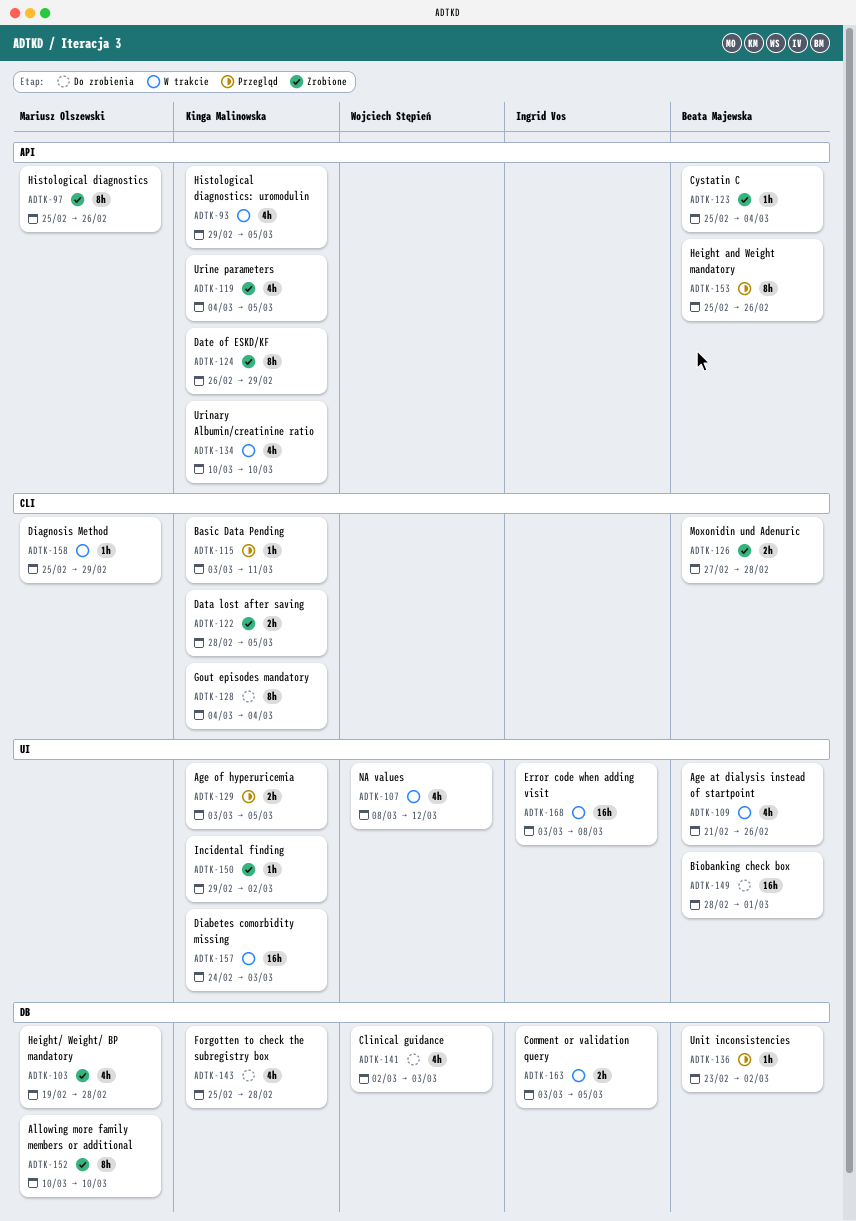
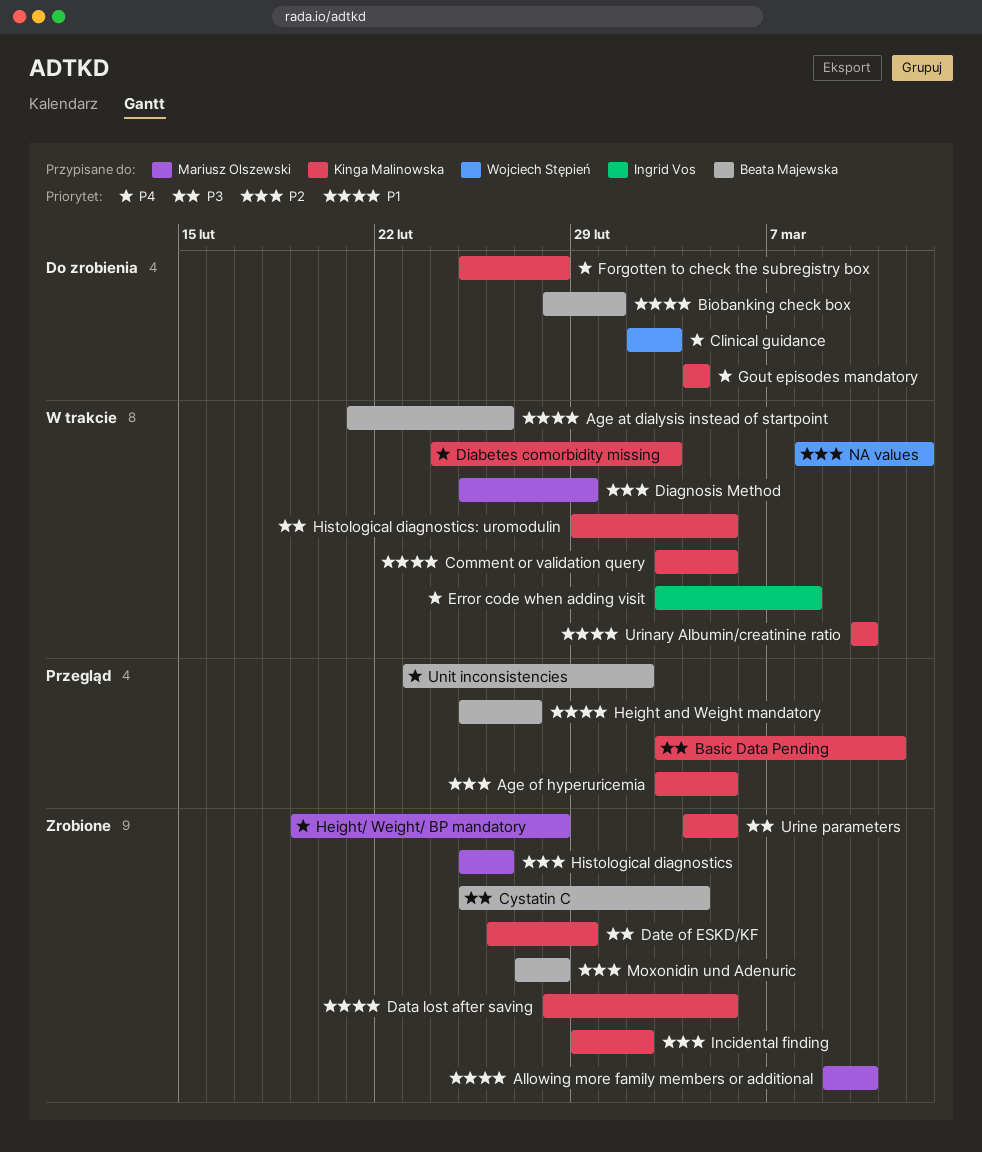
Allowing more family members or additional, start: Mar 10 -> Mar 9
Comment or validation query, owner: Ingrid Vos -> Kinga Malinowska
Height and Weight mandatory, due: Feb 26 -> Feb 27

